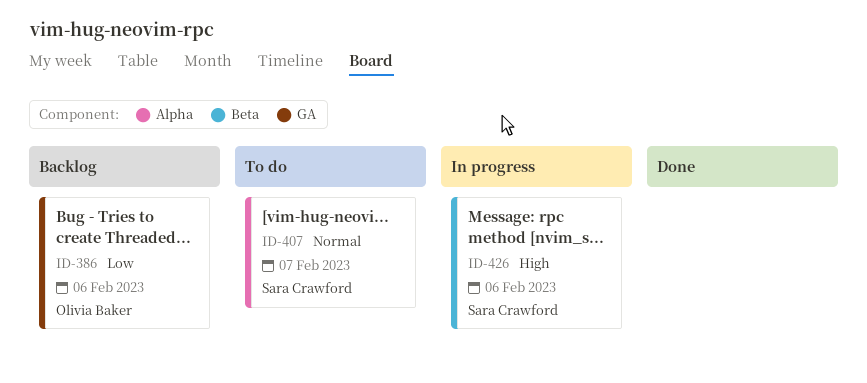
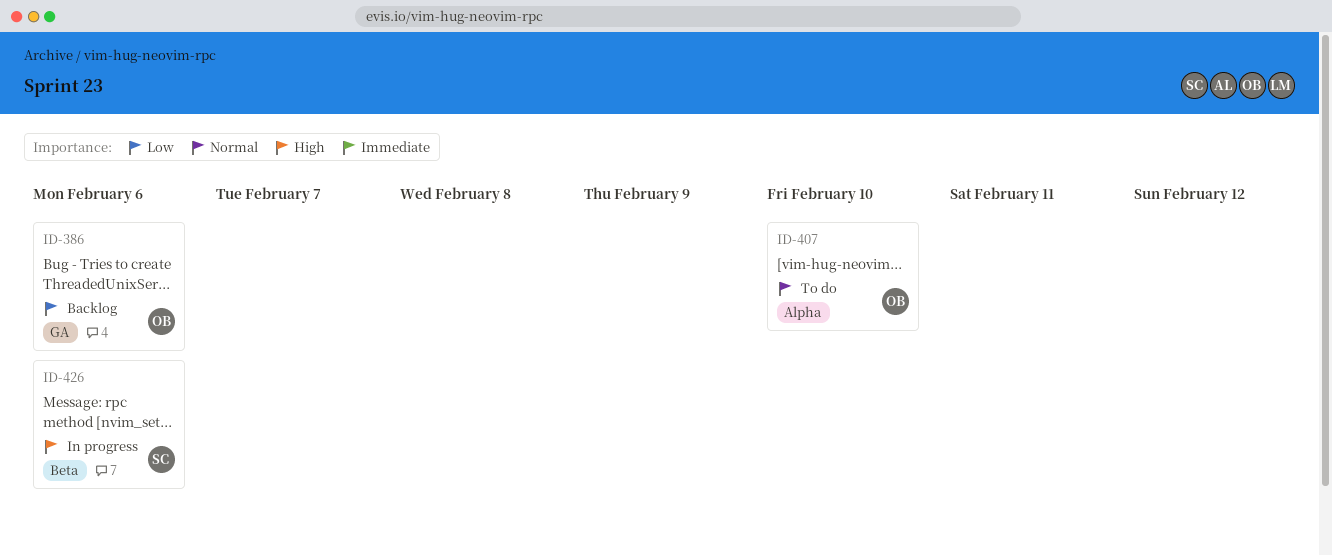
ID-407, owner: Sara Crawford -> Olivia Baker
ID-407, due: Feb 7 -> Feb 10

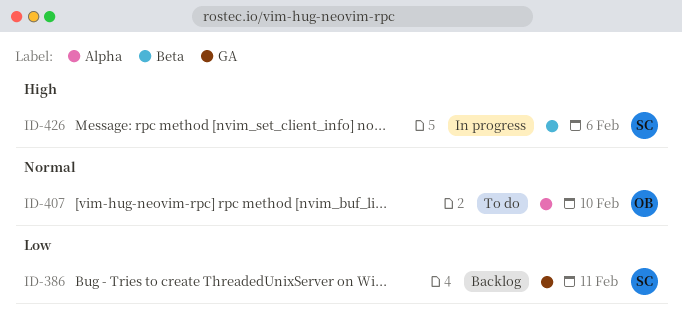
ID-386, owner: OB -> SC
ID-386, due: Feb 6 -> Feb 11

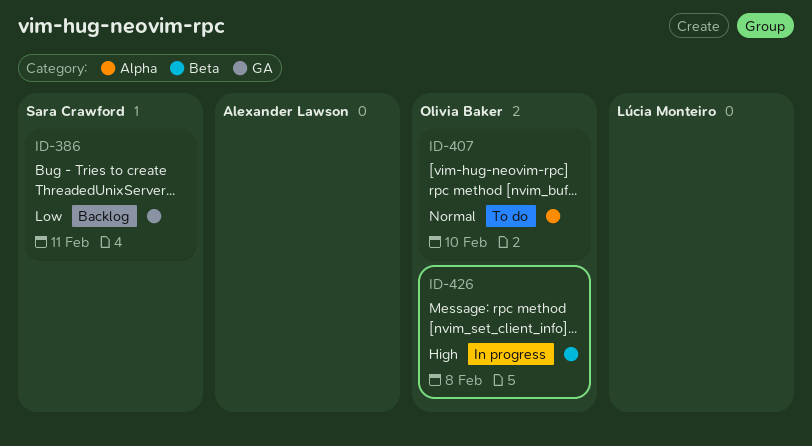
ID-426, owner: Sara Crawford -> Olivia Baker
ID-426, due: Feb 6 -> Feb 8

